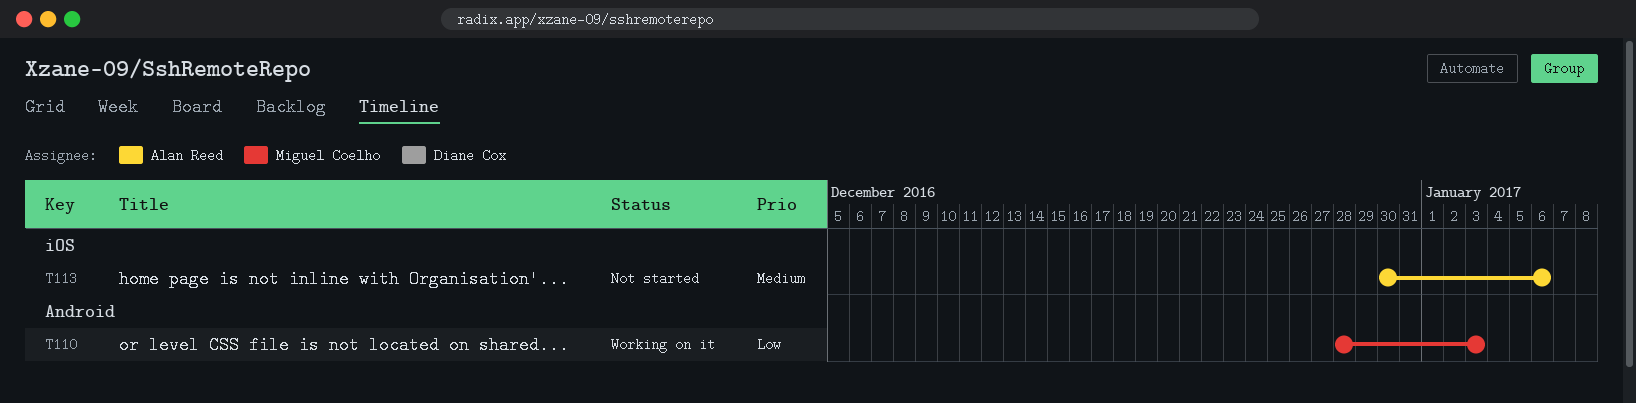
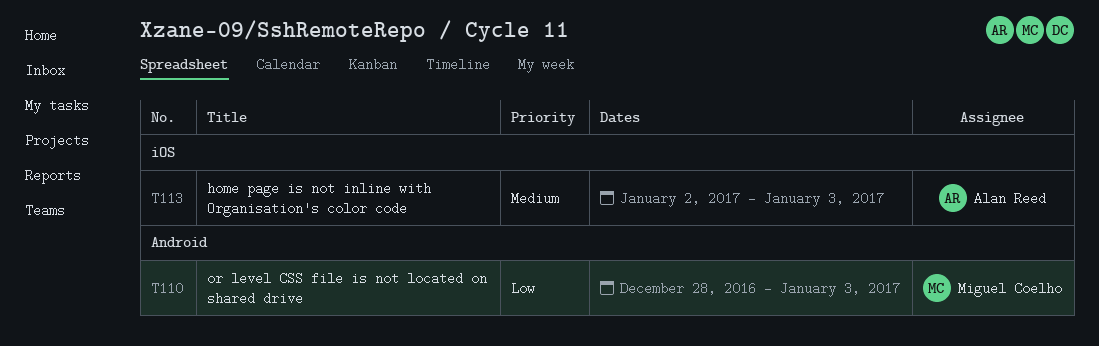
T113, start: Dec 30 -> Jan 2
T113, due: Jan 6 -> Jan 3

